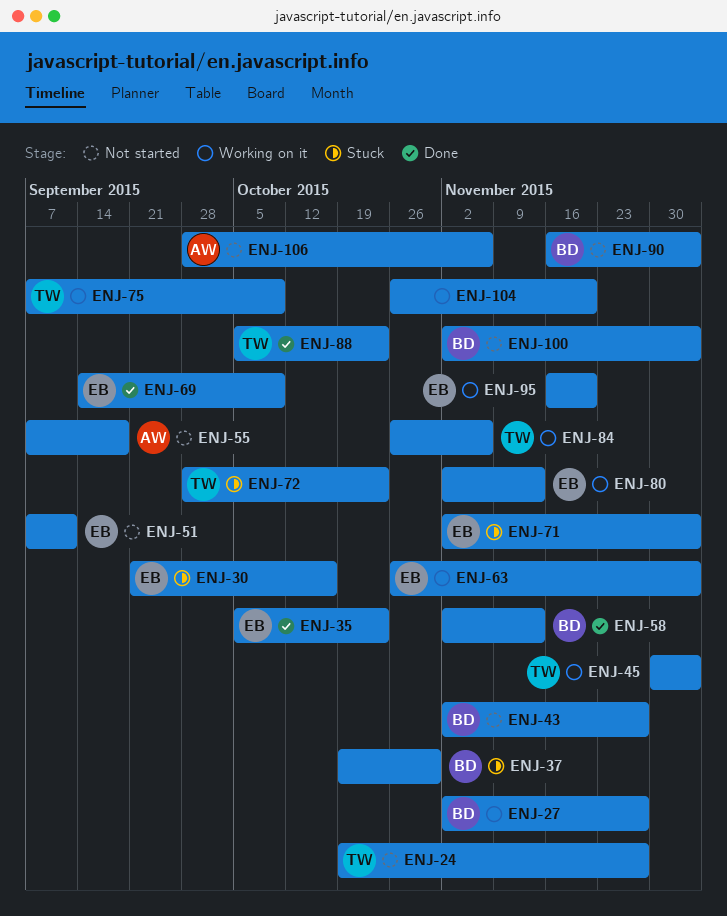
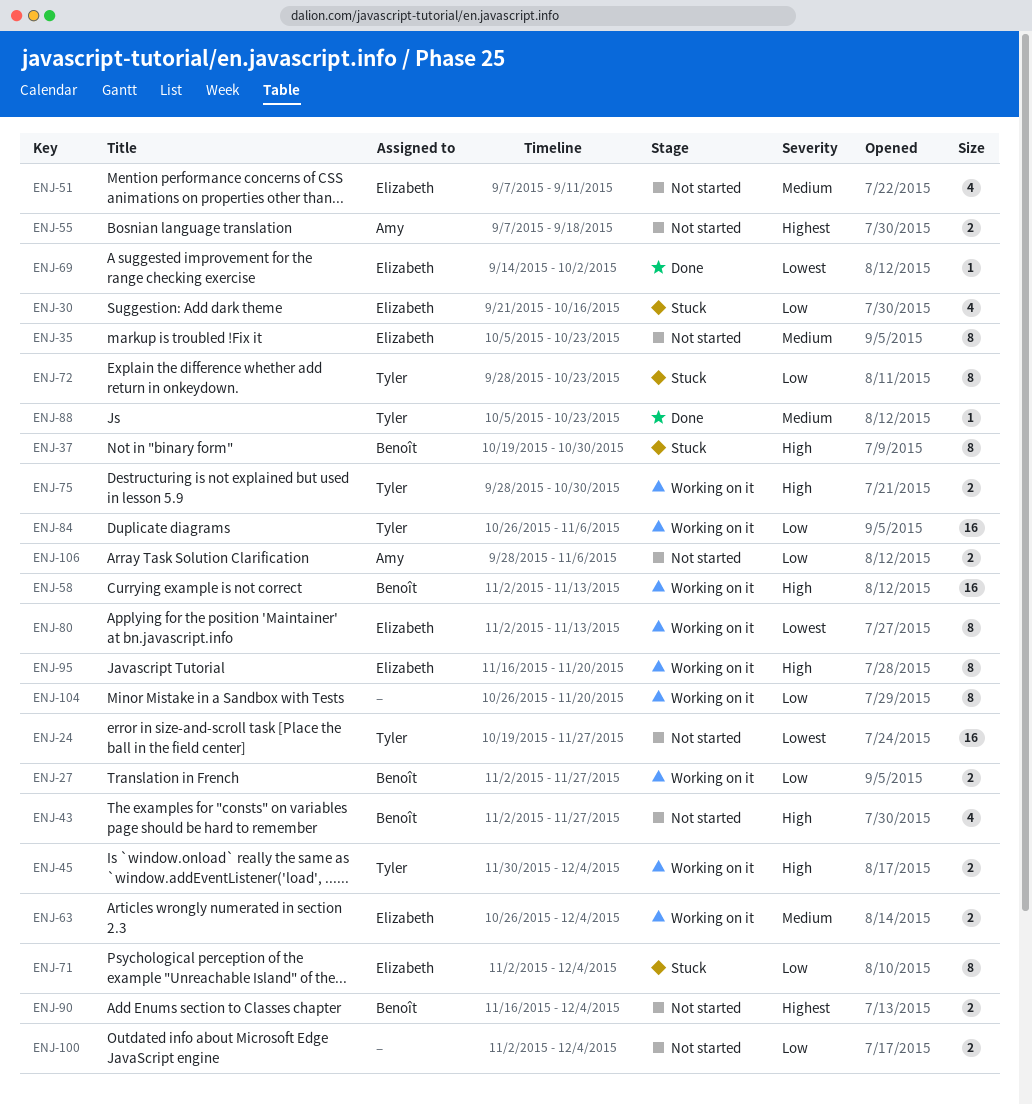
ENJ-35, status: Done -> Not started
ENJ-58, status: Done -> Working on it
ENJ-69, due: Oct 9 -> Oct 2
ENJ-75, start: Sep 7 -> Sep 28
ENJ-75, due: Oct 9 -> Oct 30
ENJ-100, owner: Benoît -> none

